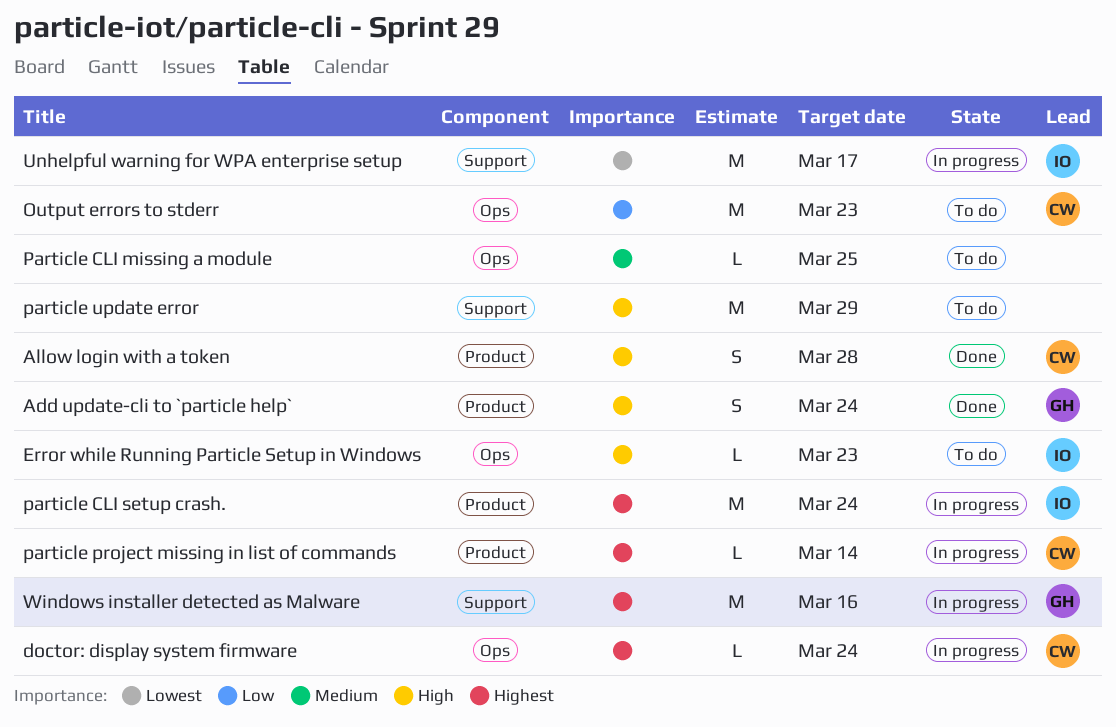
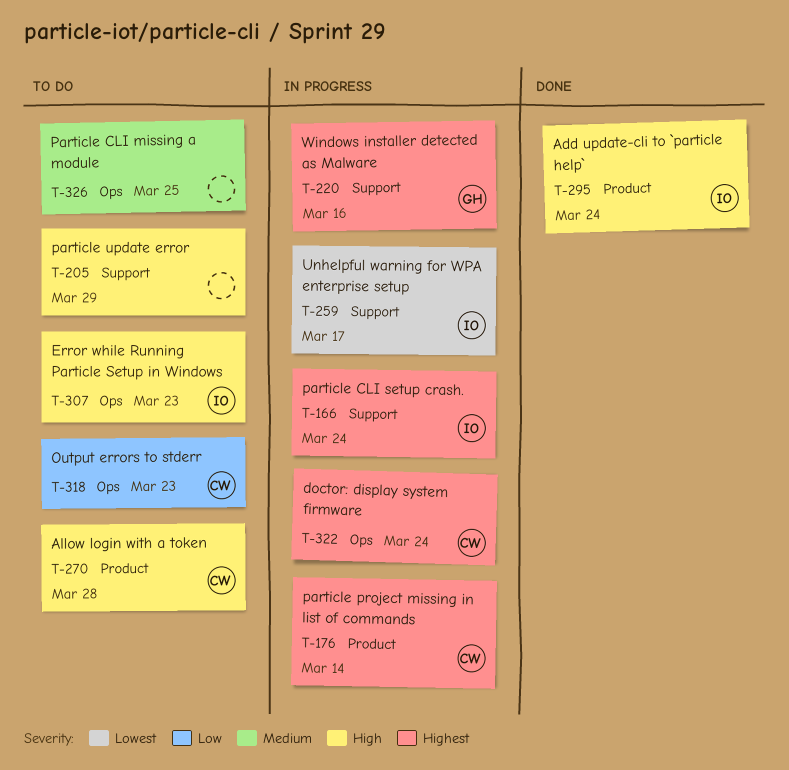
Add update-cli to `particle help`, owner: GH -> IO
Allow login with a token, status: Done -> To do
particle CLI setup crash., label: Product -> Support

